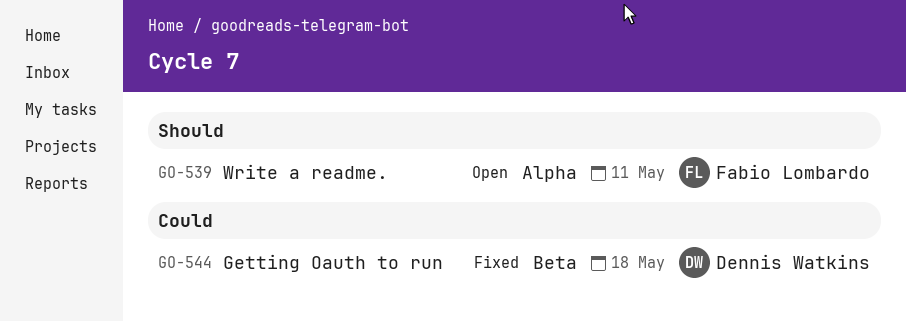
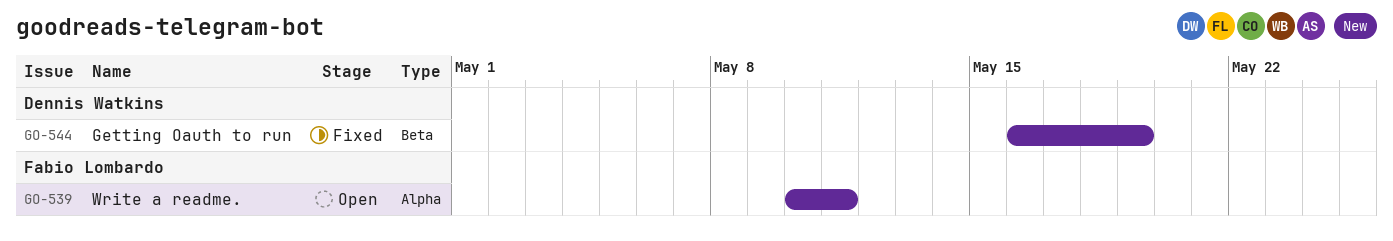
GO-544, due: May 18 -> May 19

